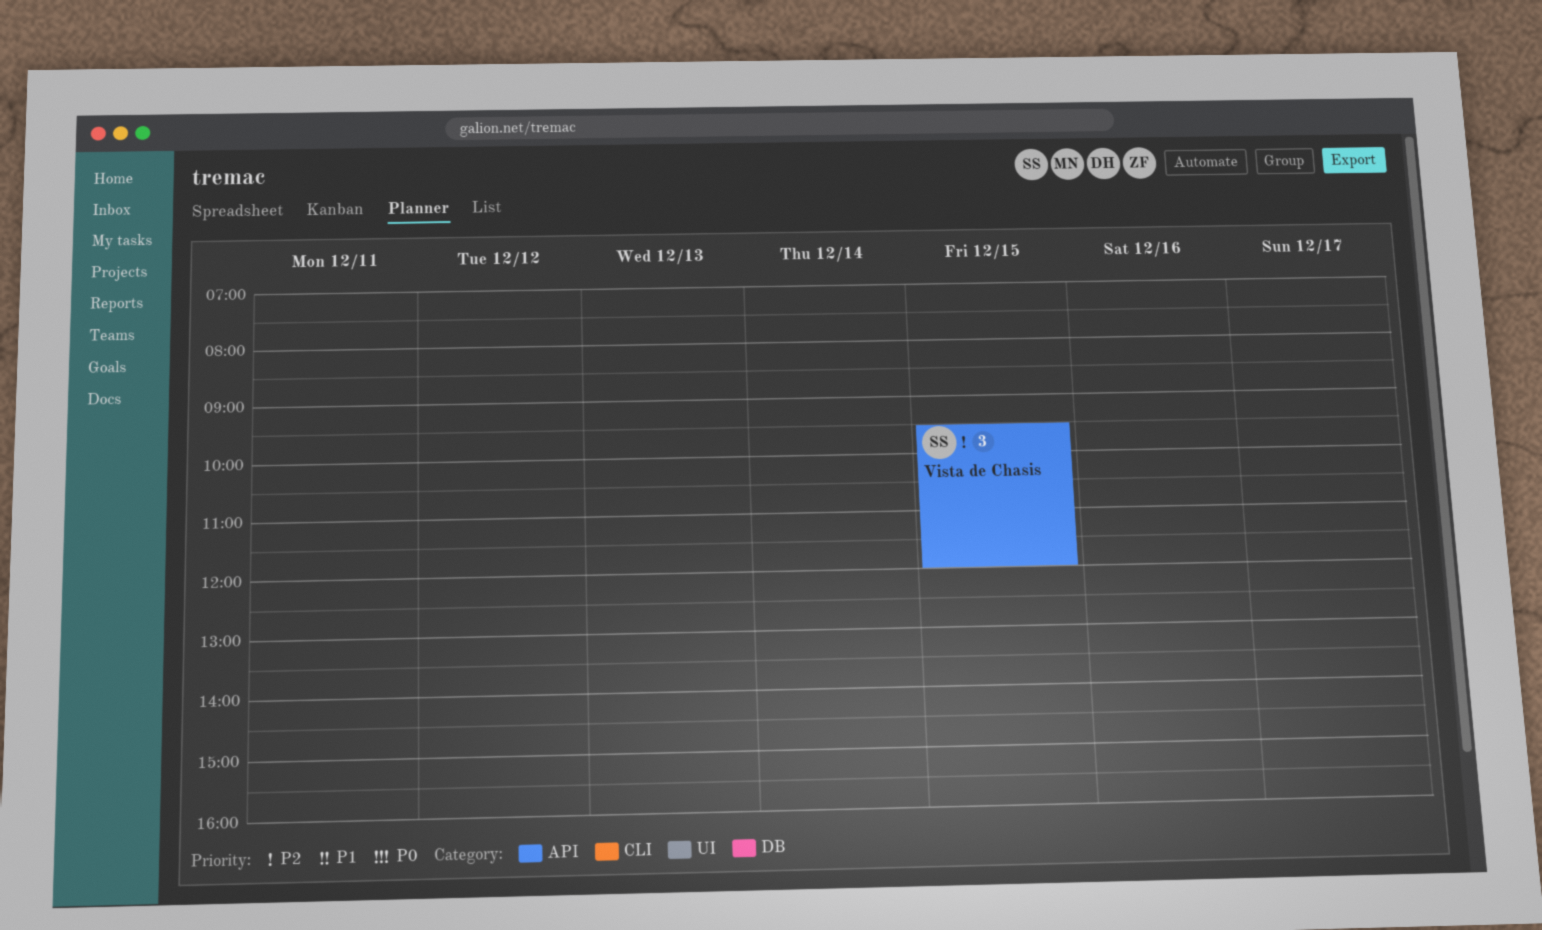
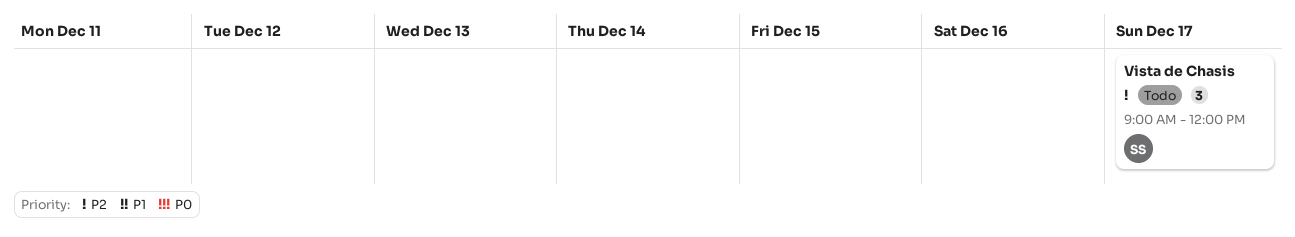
Vista de Chasis, day: Dec 15 -> Dec 17
Vista de Chasis, begins: 09:30 -> 09:00

